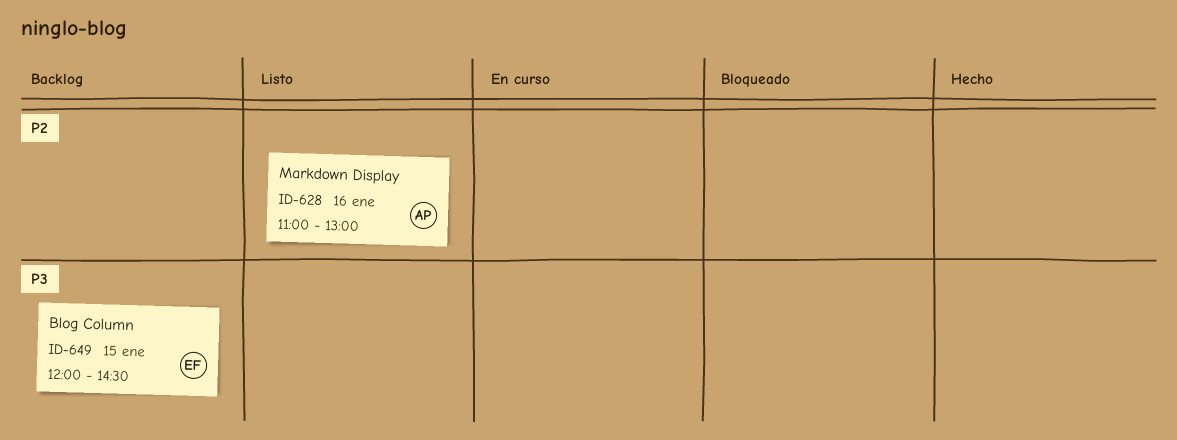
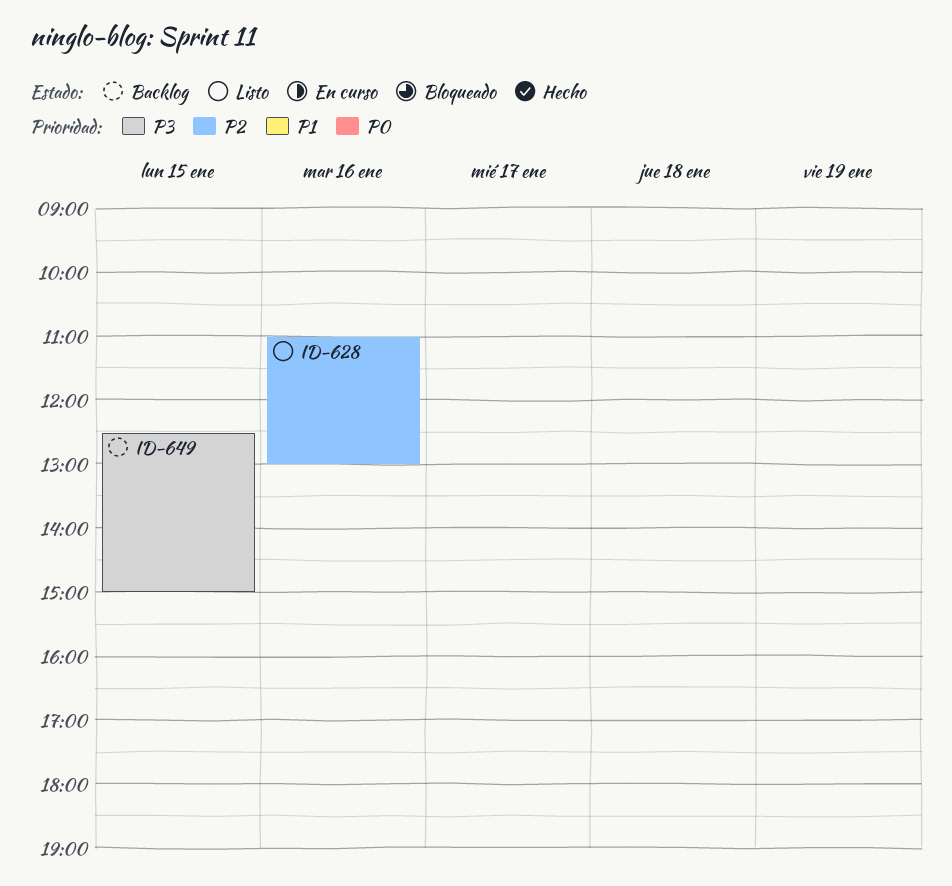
ID-649, begins: 12:00 -> 12:30
ID-649, ends: 14:30 -> 15:00

